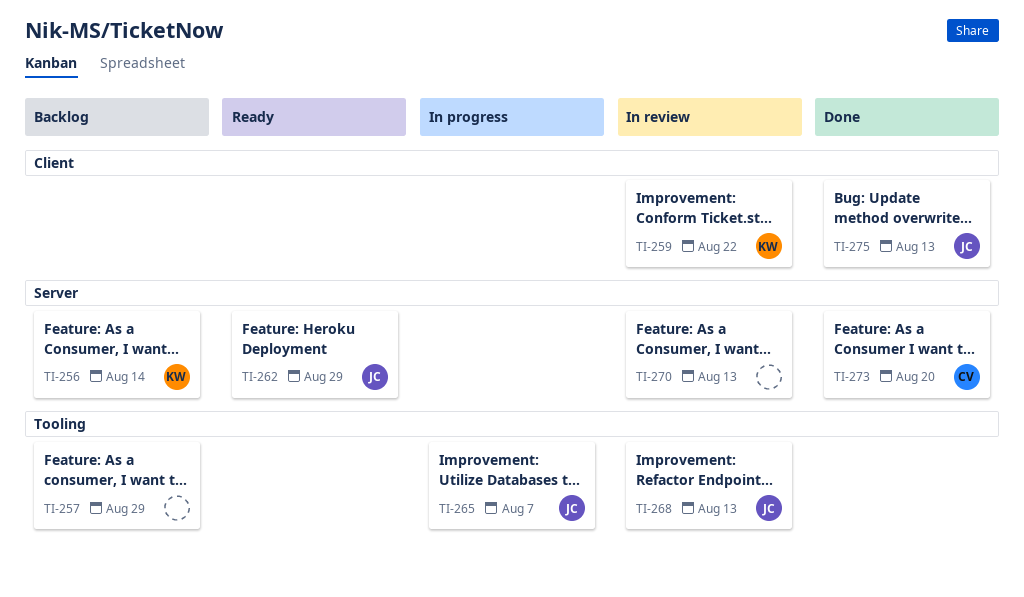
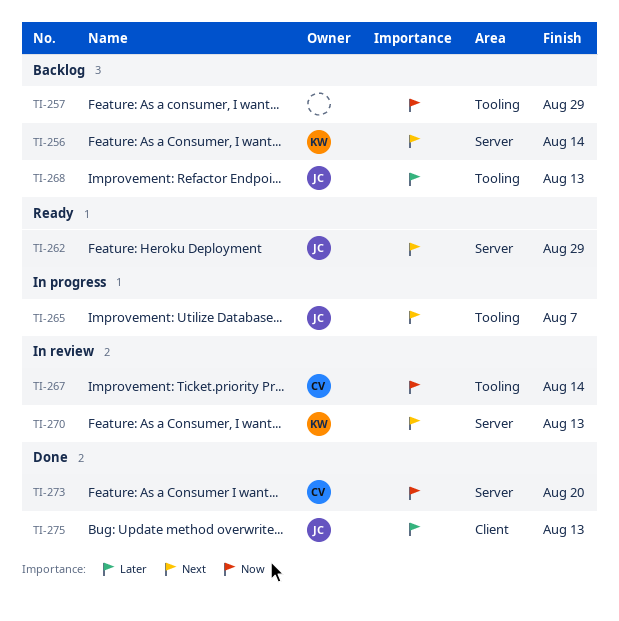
TI-259: present -> none
TI-267: none -> present
TI-268, status: In review -> Backlog
TI-270, owner: none -> KW

